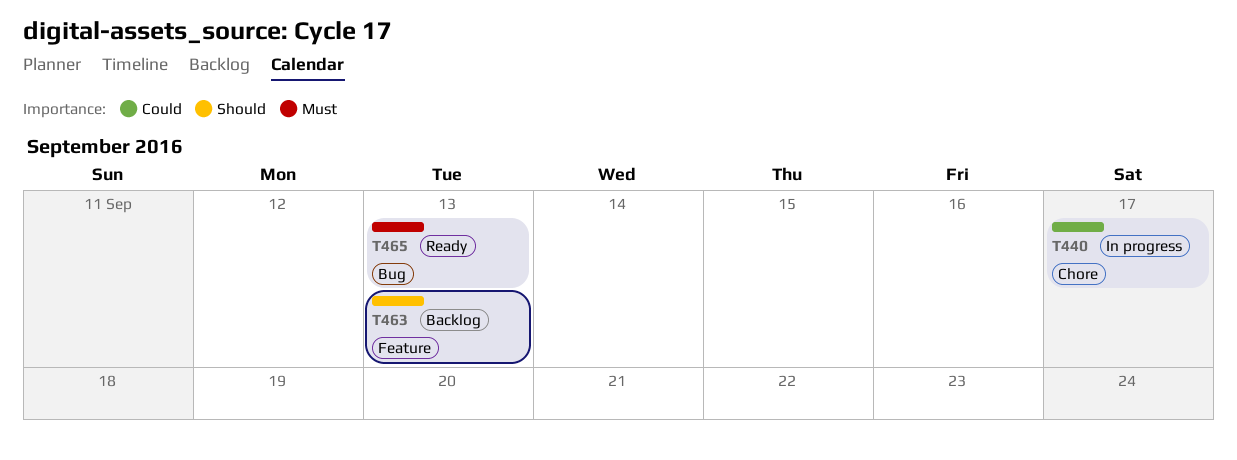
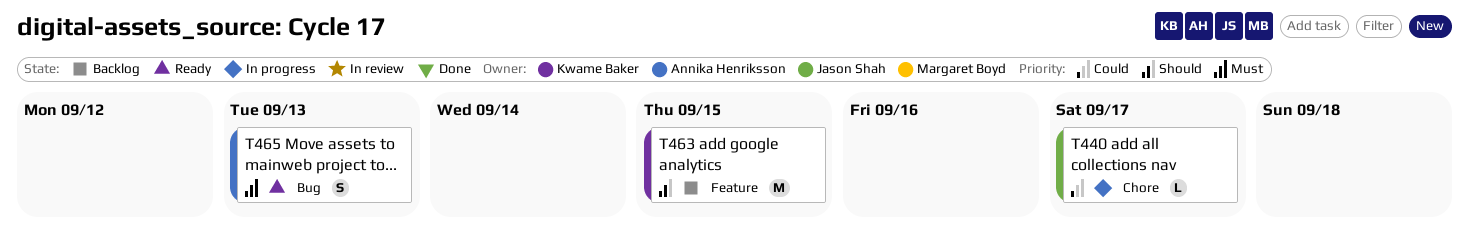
T463, due: Sep 13 -> Sep 15

